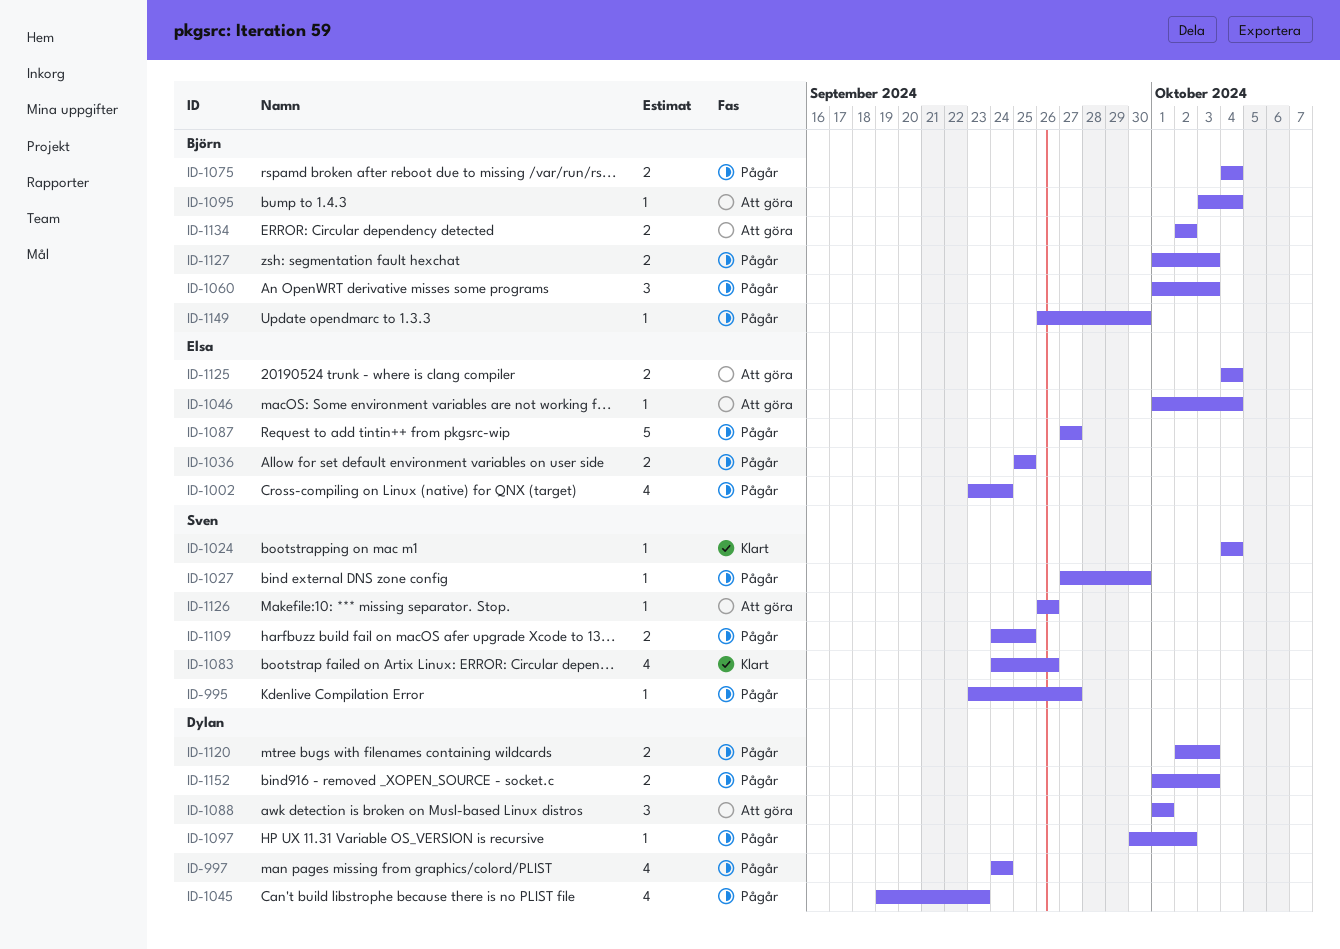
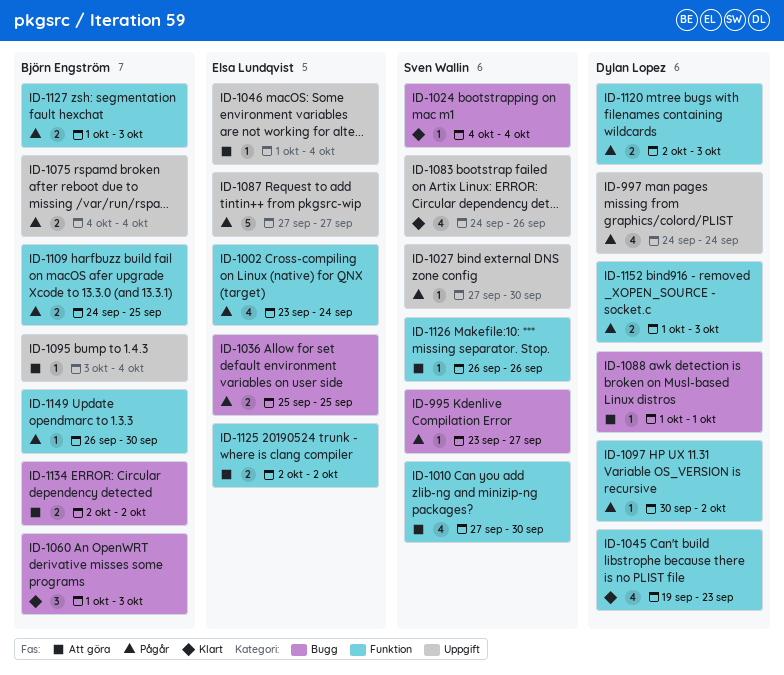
ID-1010: none -> present
ID-1045, status: Pågår -> Klart
ID-1060, status: Pågår -> Klart
ID-1088, estimate: 3 -> 1
ID-1109, owner: Sven Wallin -> Björn Engström
ID-1125, start: Oct 4 -> Oct 2
ID-1125, due: Oct 4 -> Oct 2

